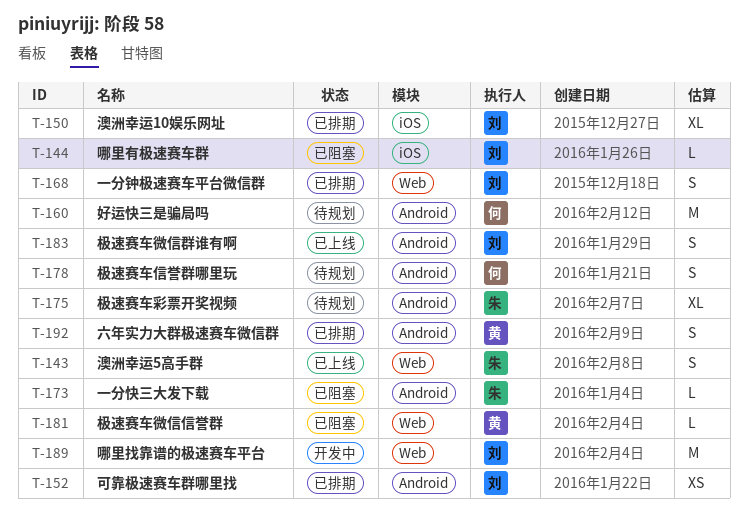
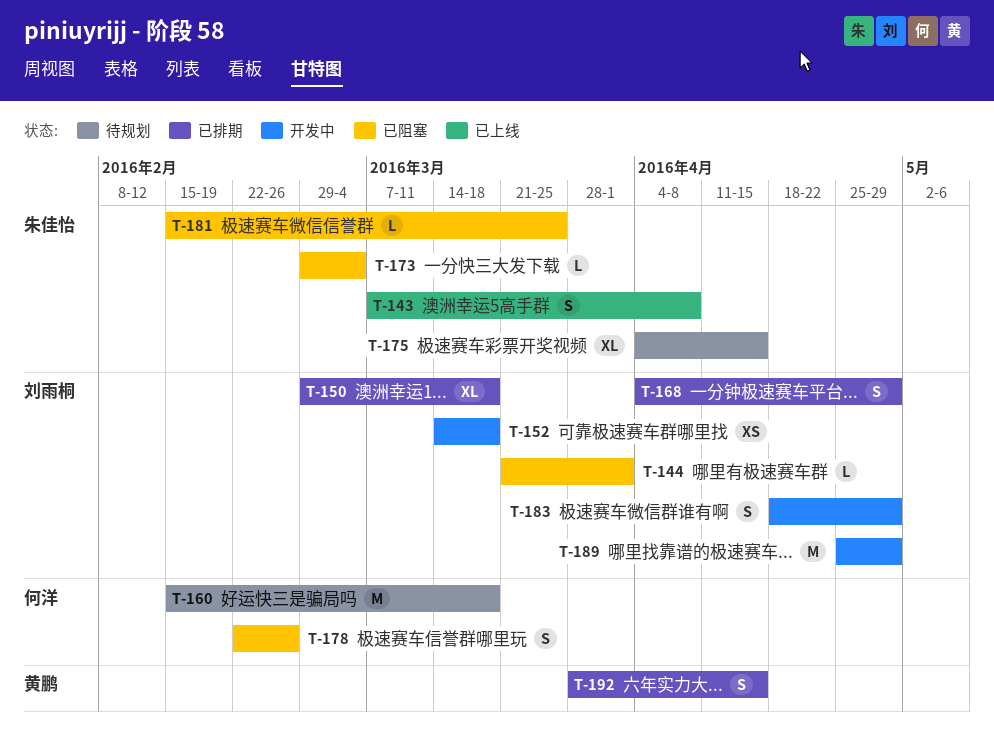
T-152, status: 已排期 -> 开发中
T-178, status: 待规划 -> 已阻塞
T-181, owner: 黄鹏 -> 朱佳怡
T-183, status: 已上线 -> 开发中

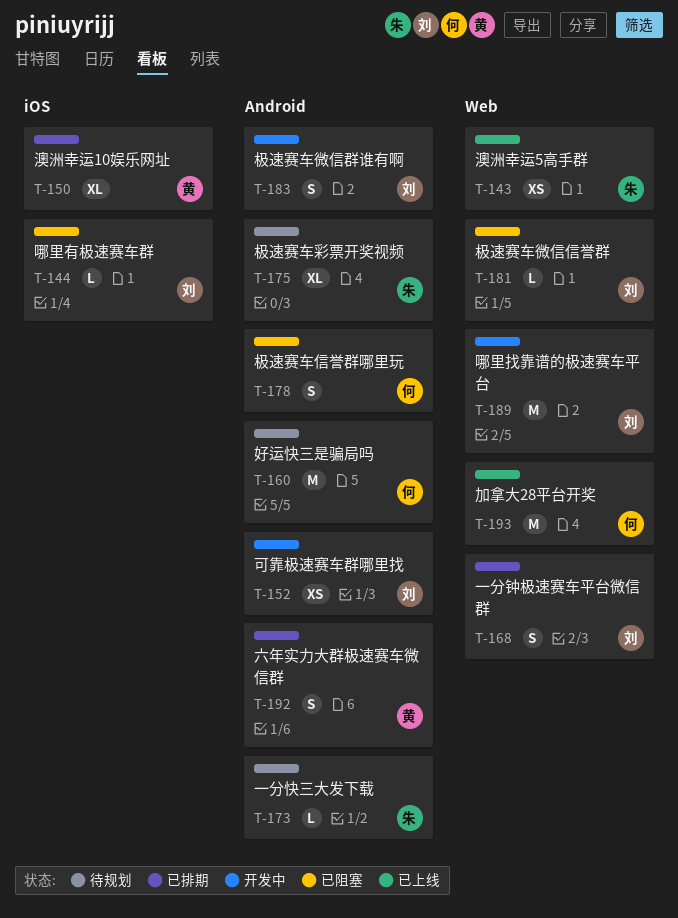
T-143, estimate: S -> XS
T-150, owner: 刘雨桐 -> 黄鹏
T-173, status: 已阻塞 -> 待规划
T-181, owner: 朱佳怡 -> 刘雨桐
T-193: none -> present

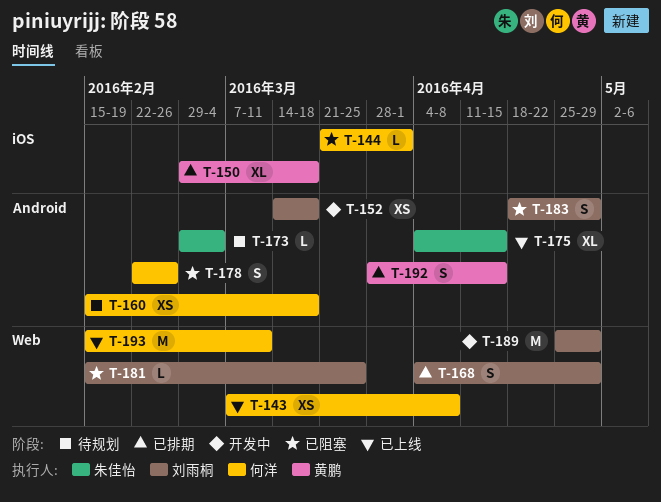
T-143, owner: 朱佳怡 -> 何洋
T-144, owner: 刘雨桐 -> 何洋
T-160, estimate: M -> XS
T-175, status: 待规划 -> 已上线
T-183, status: 开发中 -> 已阻塞

